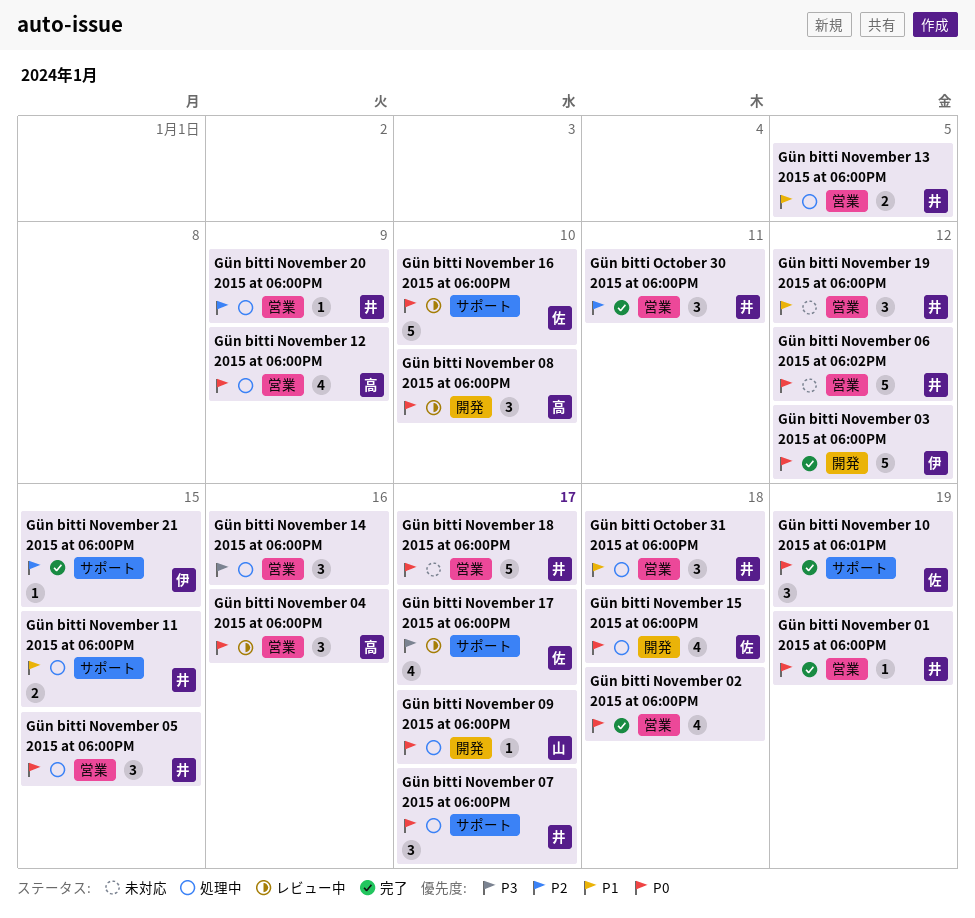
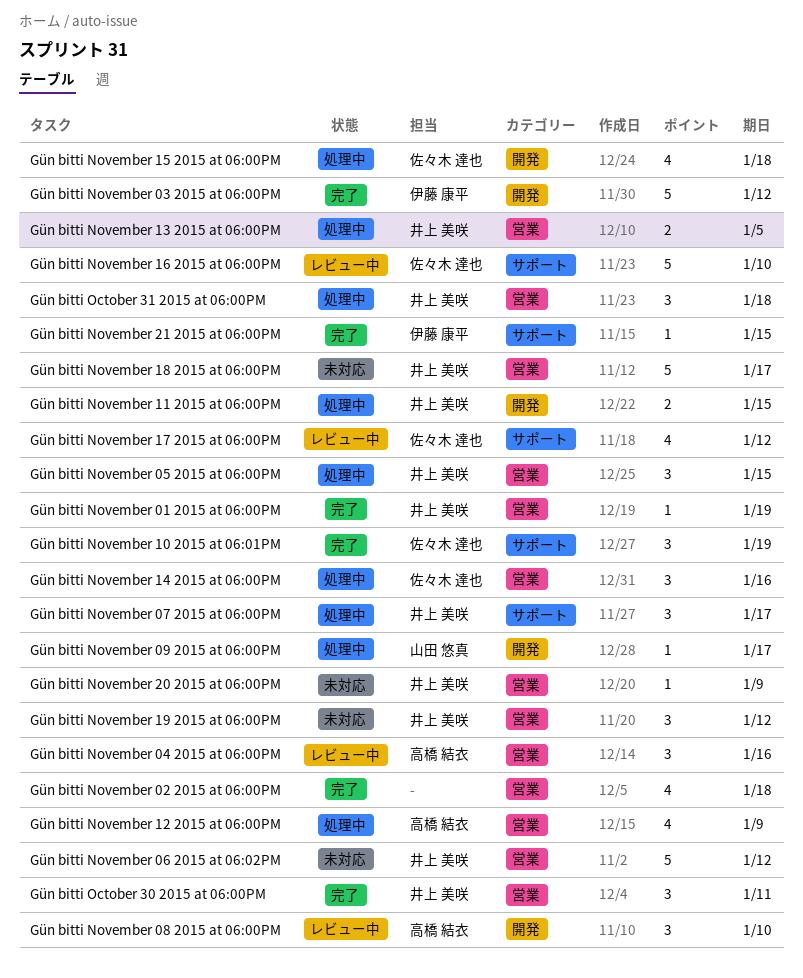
Gün bitti November 11 2015 at 06:00PM, label: サポート -> 開発
Gün bitti November 14 2015 at 06:00PM, owner: none -> 佐々木 達也
Gün bitti November 17 2015 at 06:00PM, due: Jan 17 -> Jan 12
Gün bitti November 20 2015 at 06:00PM, status: 処理中 -> 未対応

